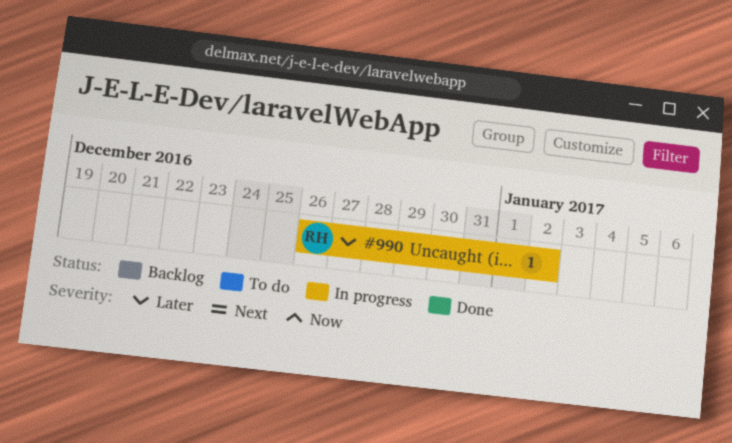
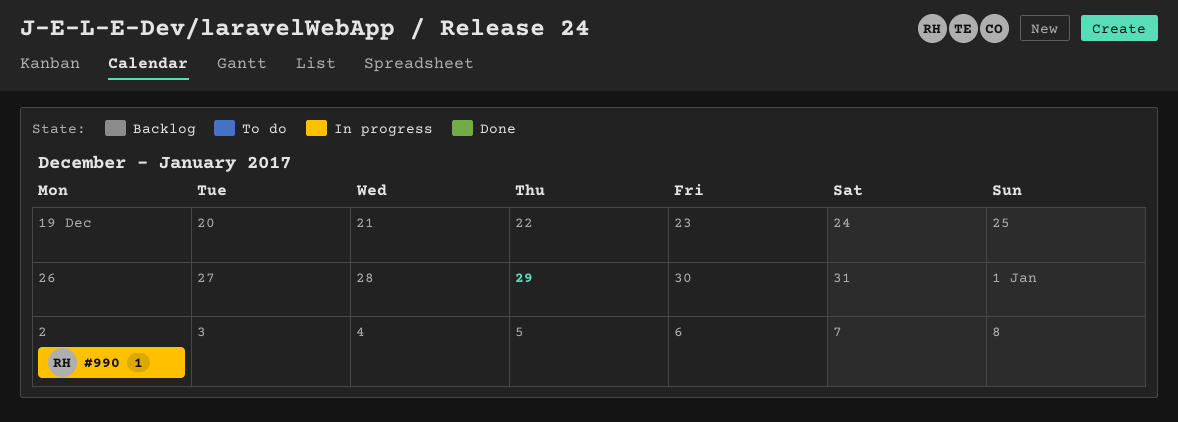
#990, start: Dec 26 -> Jan 2

